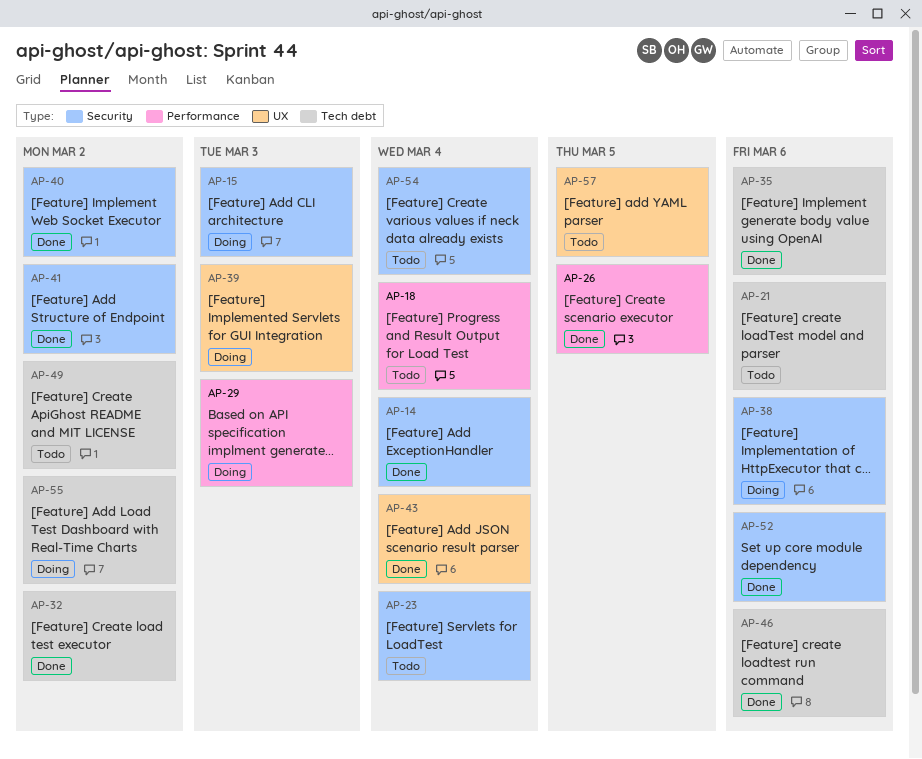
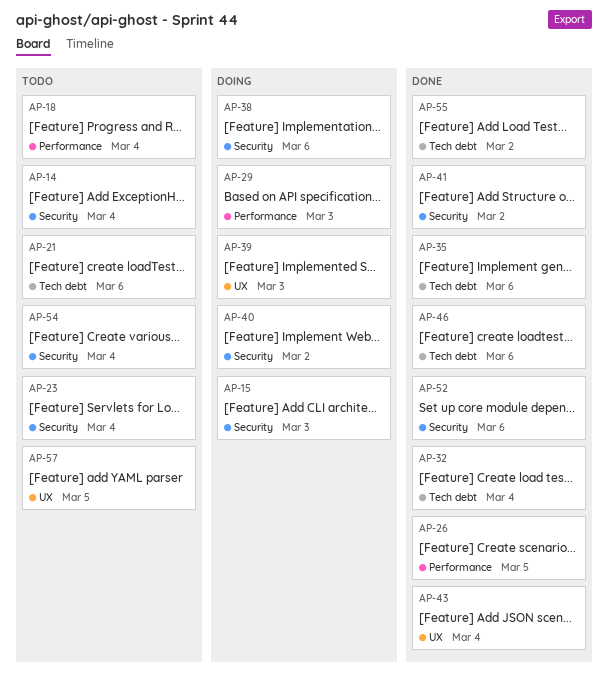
AP-14, status: Done -> Todo
AP-32, due: Mar 2 -> Mar 4
AP-40, status: Done -> Doing
AP-49: present -> none
AP-55, status: Doing -> Done

